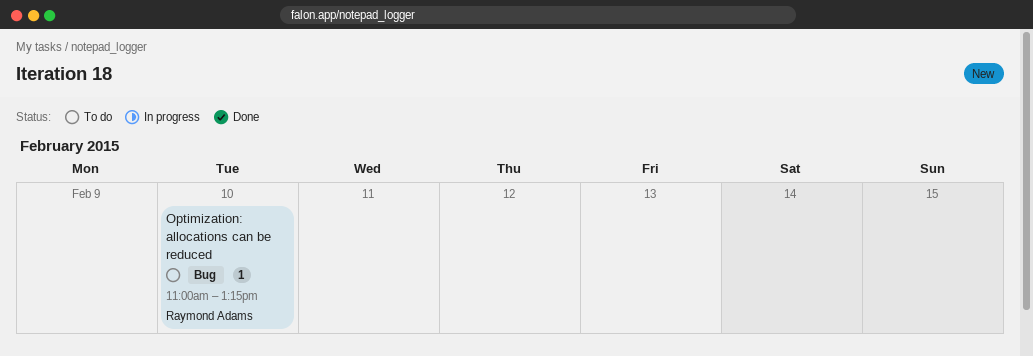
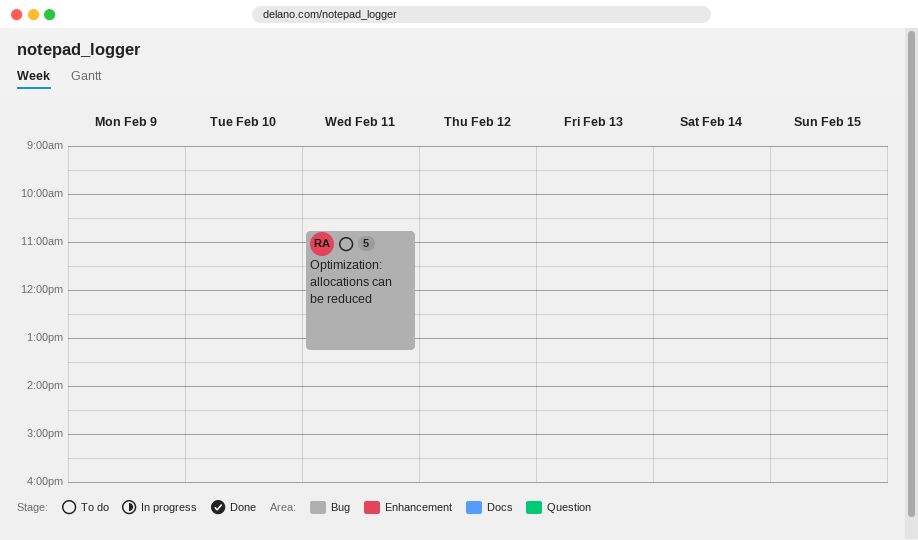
Optimization: allocations can be reduced, estimate: 1 -> 5
Optimization: allocations can be reduced, day: Feb 10 -> Feb 11
Optimization: allocations can be reduced, begins: 11:00 -> 10:45

